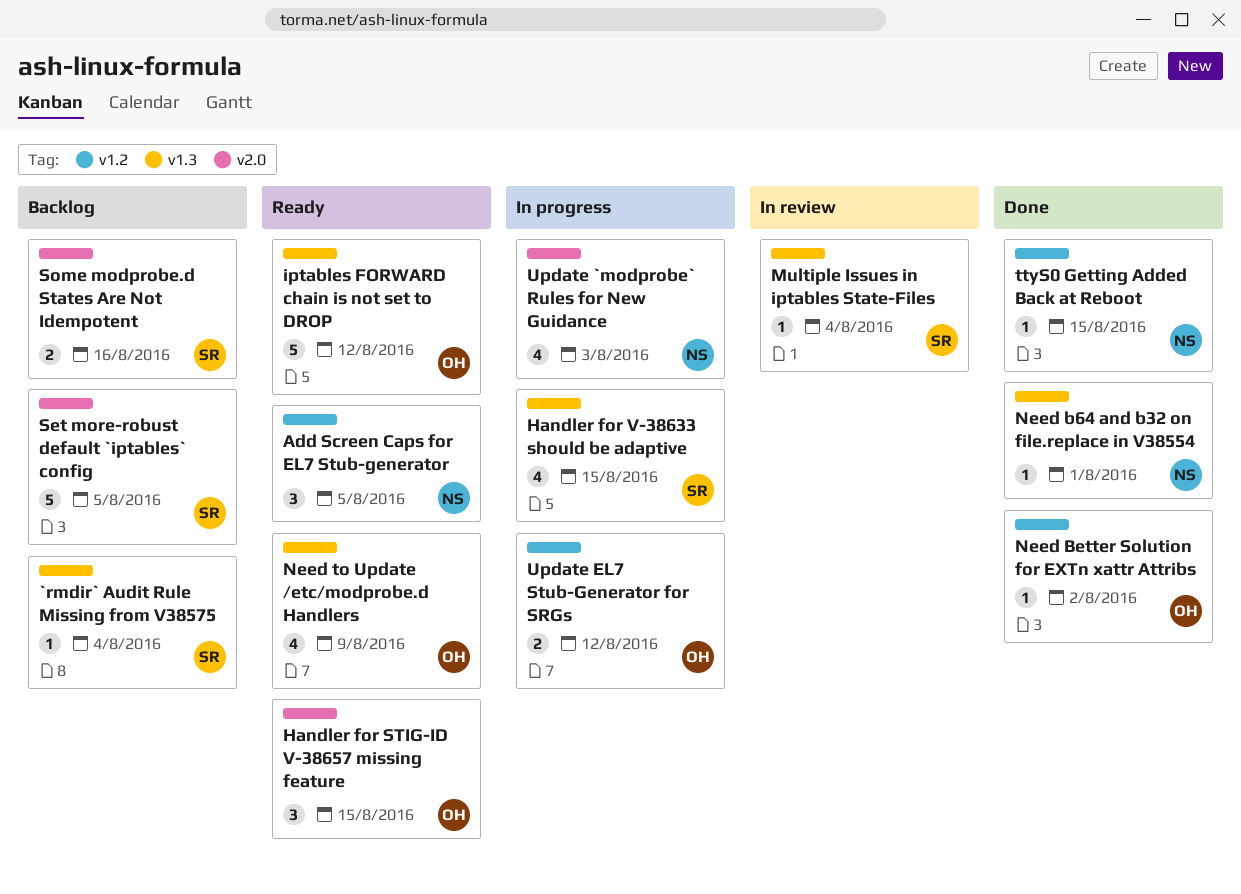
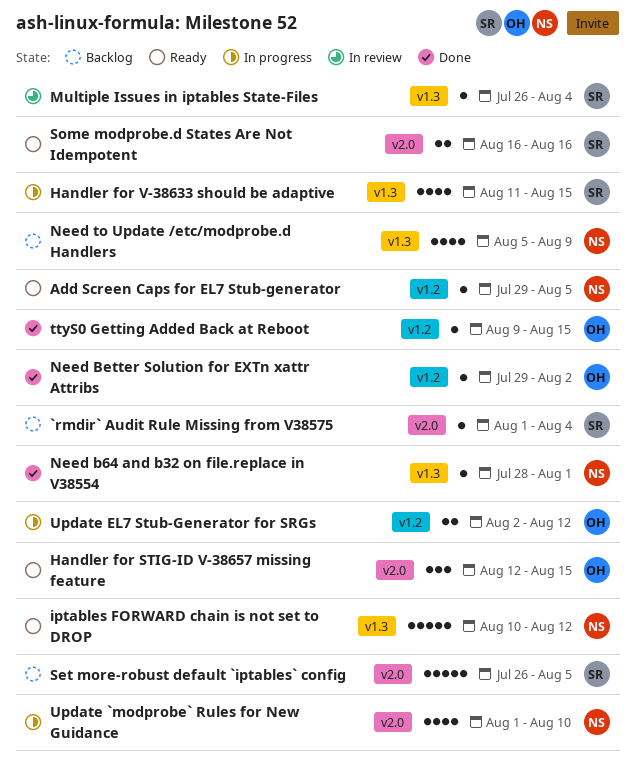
`rmdir` Audit Rule Missing from V38575, label: v1.3 -> v2.0
Add Screen Caps for EL7 Stub-generator, estimate: 3 -> 1
iptables FORWARD chain is not set to DROP, owner: OH -> NS
Need to Update /etc/modprobe.d Handlers, status: Ready -> Backlog
Need to Update /etc/modprobe.d Handlers, owner: OH -> NS
Some modprobe.d States Are Not Idempotent, status: Backlog -> Ready
ttyS0 Getting Added Back at Reboot, owner: NS -> OH
Update `modprobe` Rules for New Guidance, due: Aug 3 -> Aug 10

